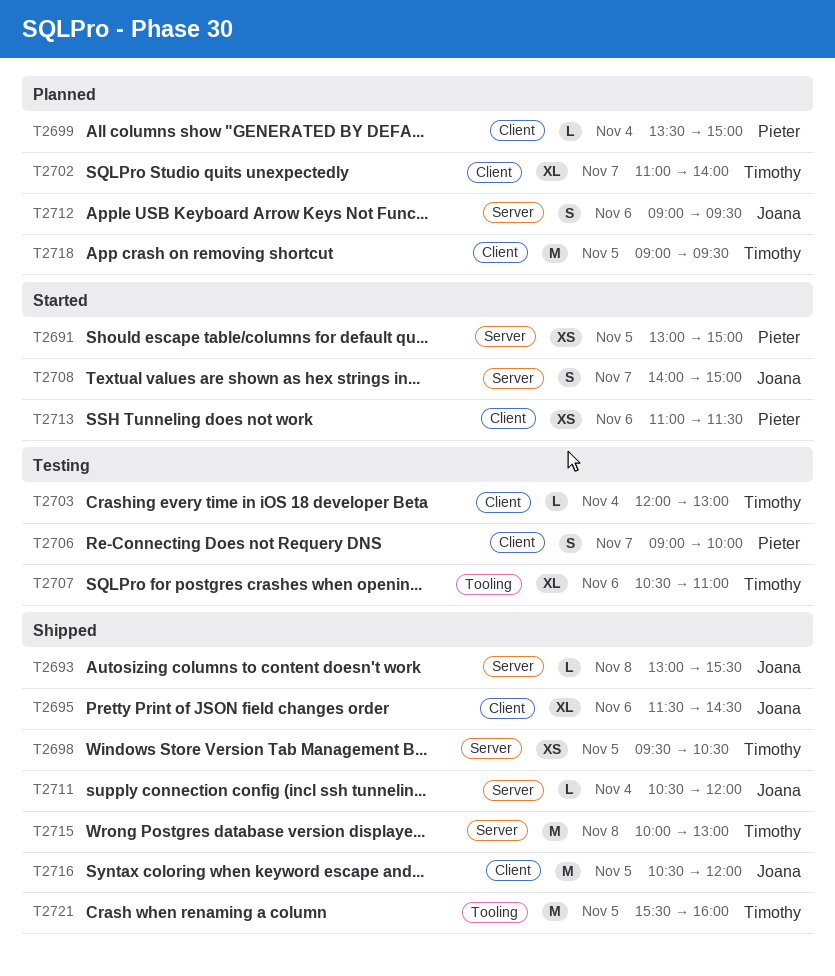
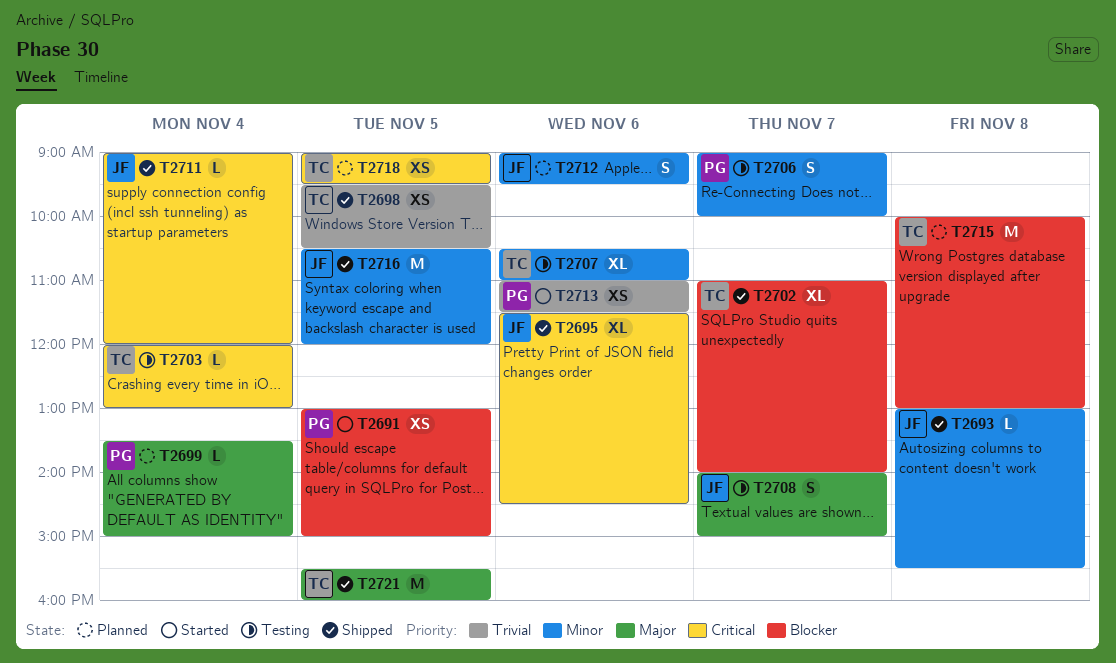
T2702, status: Planned -> Shipped
T2708, status: Started -> Testing
T2711, begins: 10:30 -> 09:00
T2715, status: Shipped -> Planned
T2718, estimate: M -> XS

